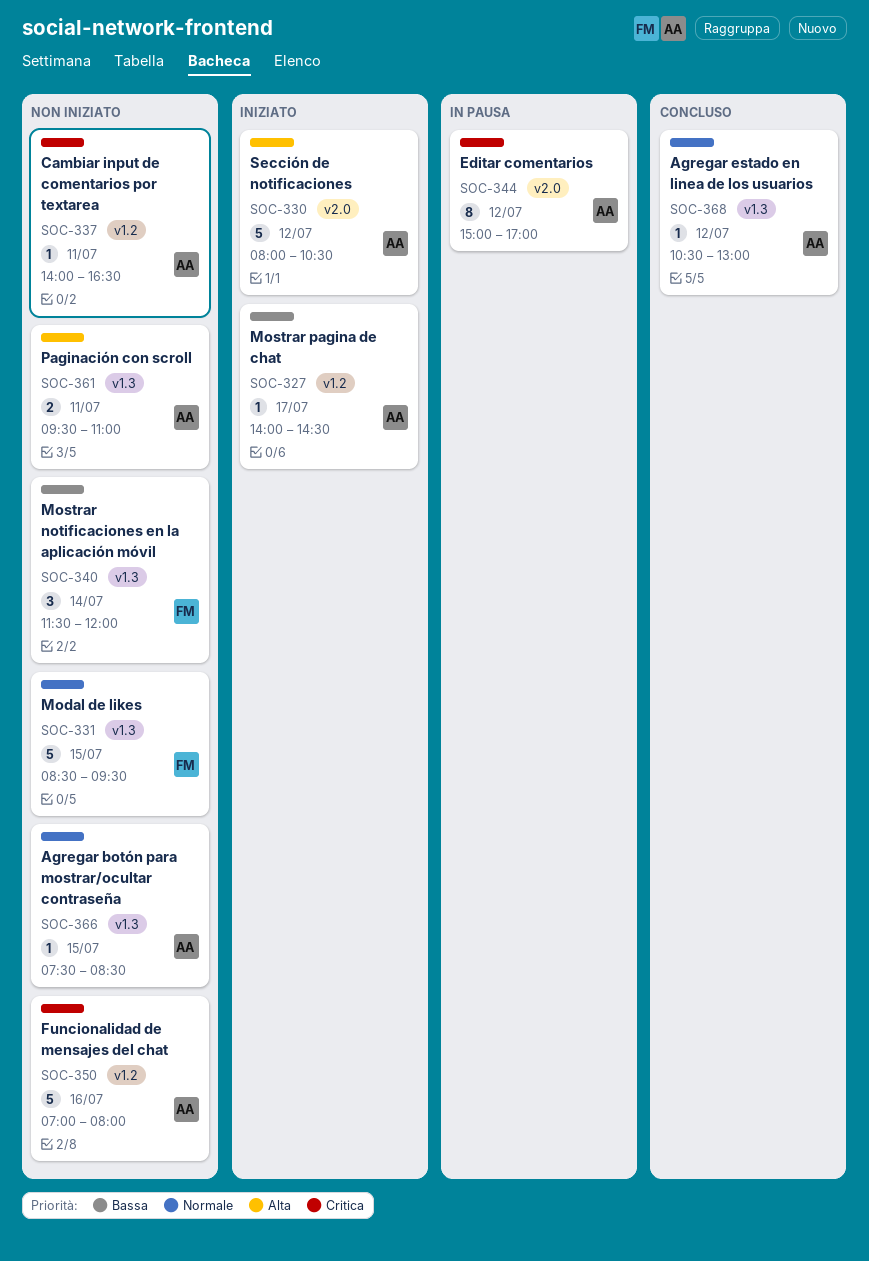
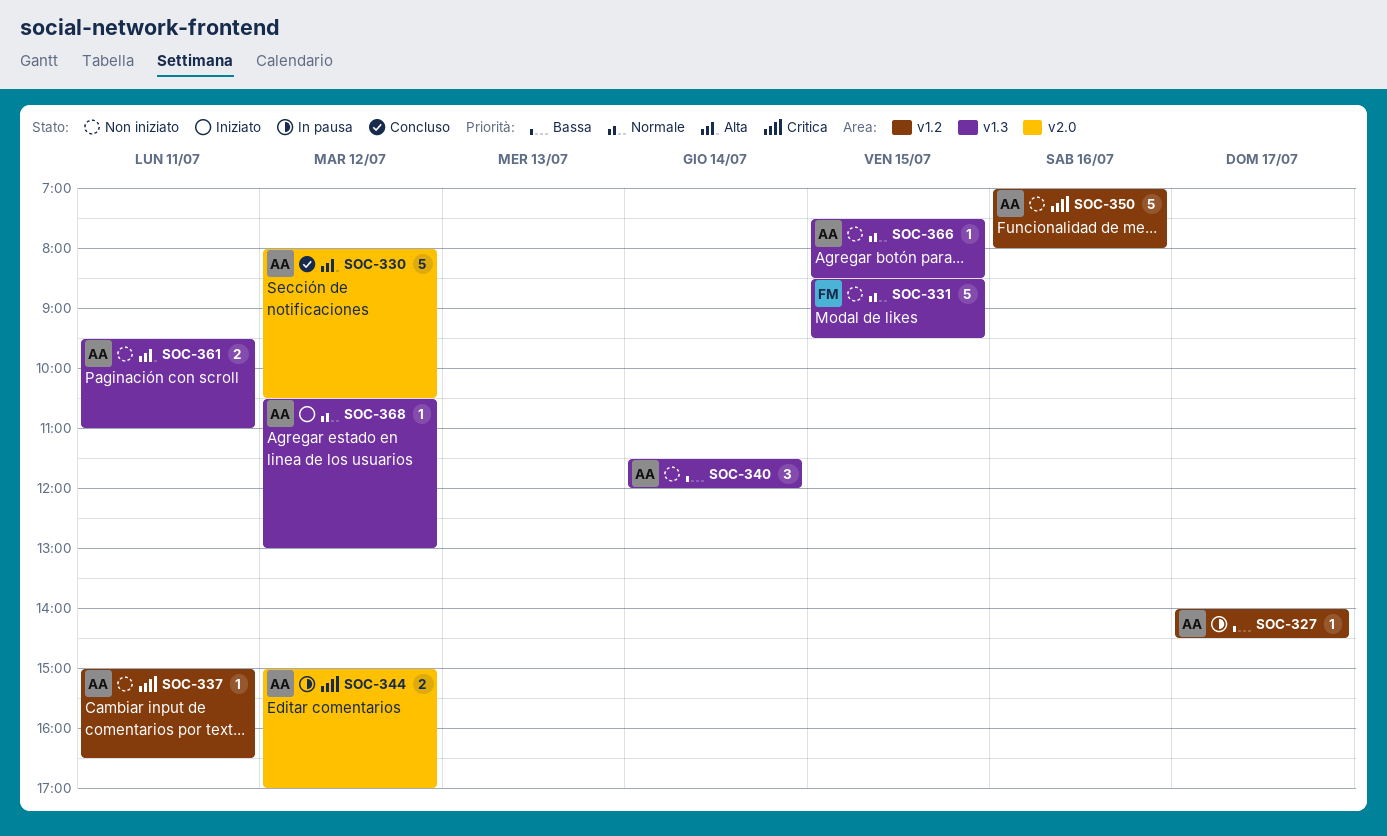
SOC-327, status: Iniziato -> In pausa
SOC-330, status: Iniziato -> Concluso
SOC-337, begins: 14:00 -> 15:00
SOC-340, owner: FM -> AA
SOC-344, estimate: 8 -> 2
SOC-368, status: Concluso -> Iniziato

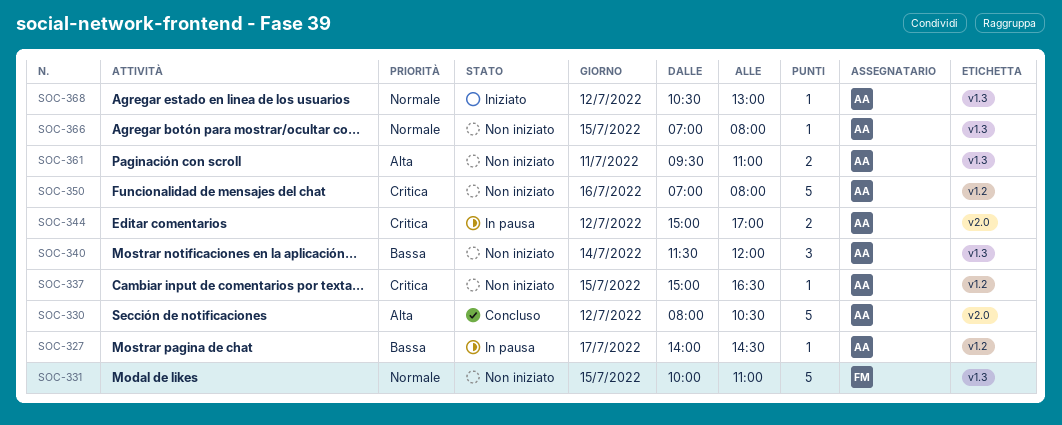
SOC-331, begins: 08:30 -> 10:00
SOC-331, ends: 09:30 -> 11:00
SOC-337, day: Jul 11 -> Jul 15
SOC-366, begins: 07:30 -> 07:00
SOC-366, ends: 08:30 -> 08:00

